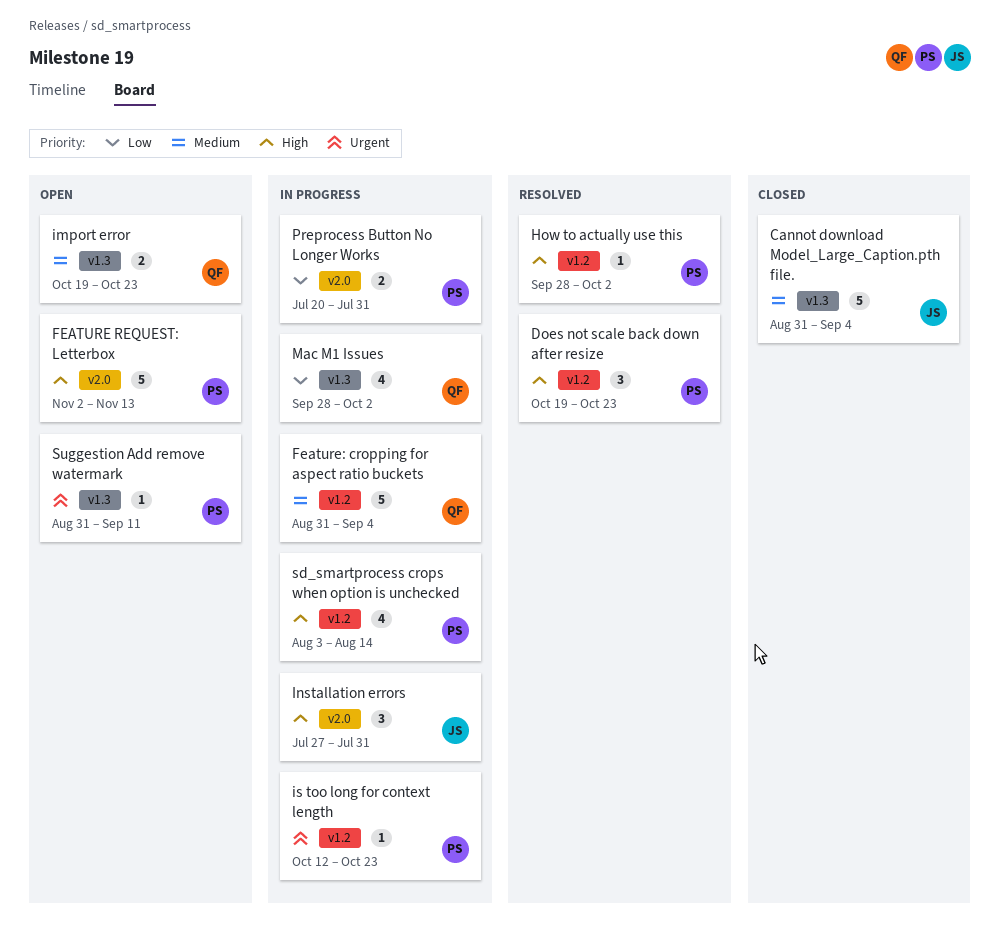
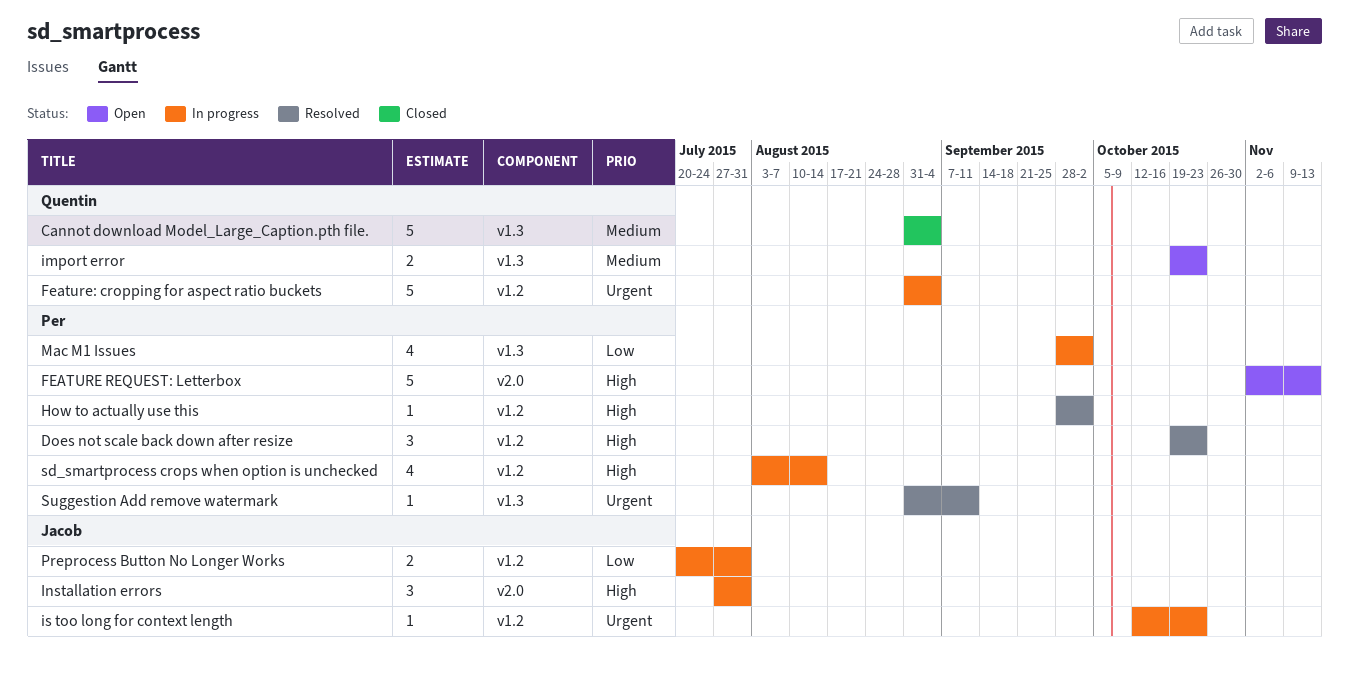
Cannot download Model_Large_Caption.pth file., owner: Jacob -> Quentin
Feature: cropping for aspect ratio buckets, priority: Medium -> Urgent
is too long for context length, owner: Per -> Jacob
Mac M1 Issues, owner: Quentin -> Per
Preprocess Button No Longer Works, owner: Per -> Jacob
Preprocess Button No Longer Works, label: v2.0 -> v1.2
Suggestion Add remove watermark, status: Open -> Resolved

